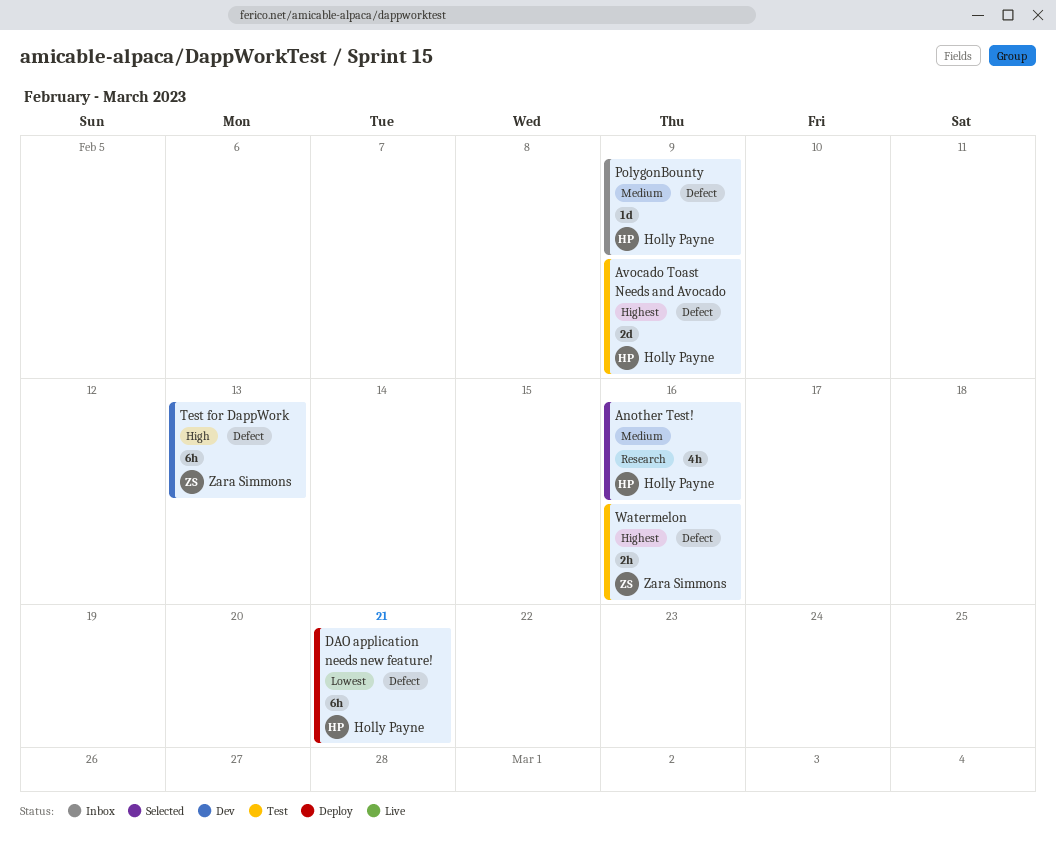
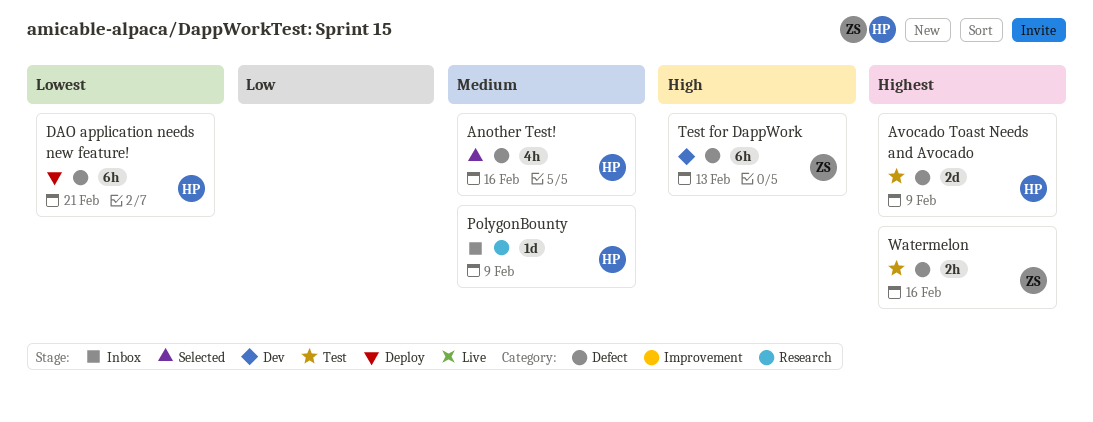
Another Test!, label: Research -> Defect
PolygonBounty, label: Defect -> Research

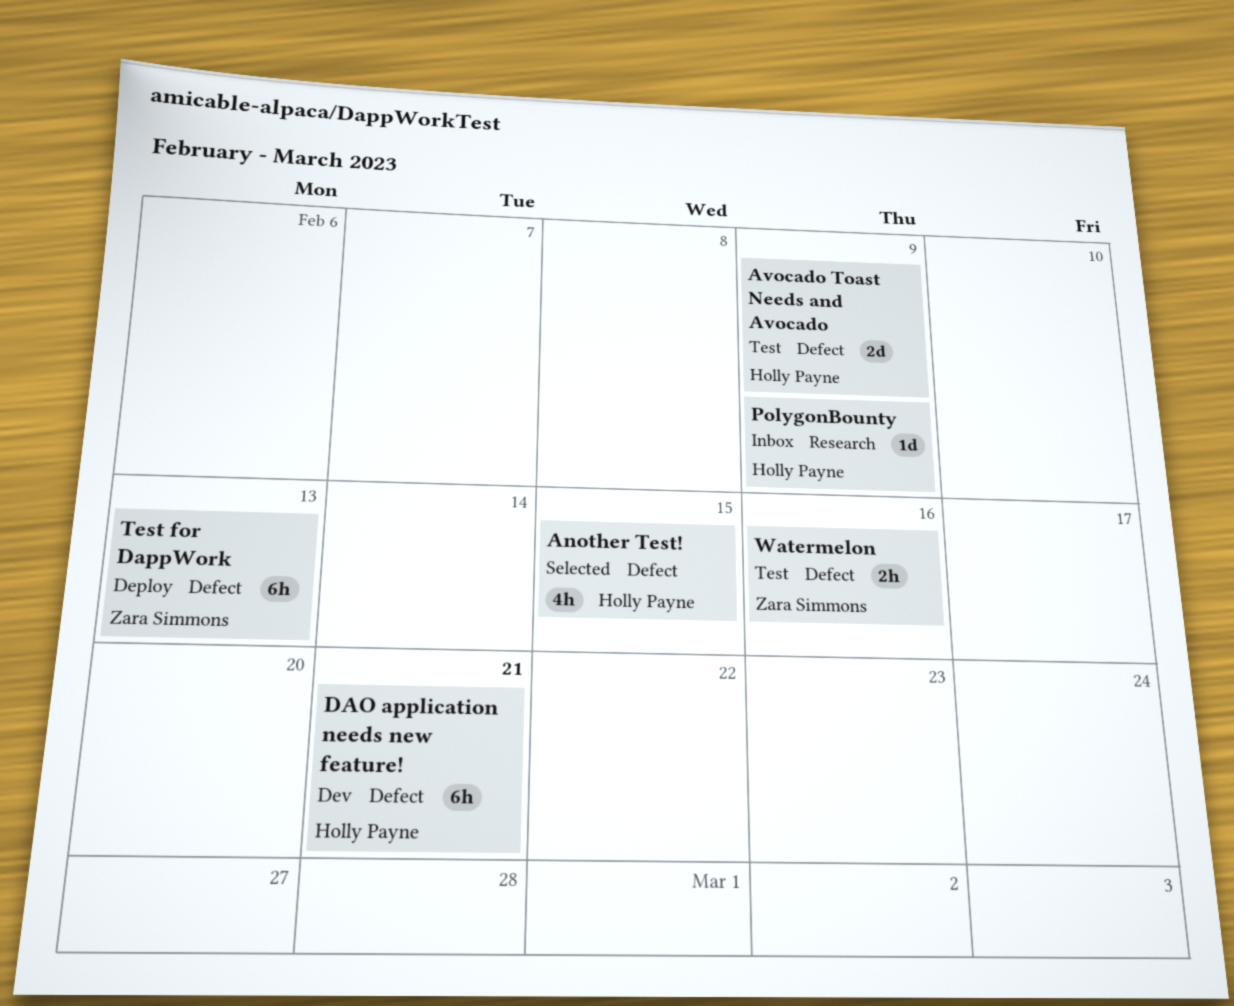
Another Test!, due: Feb 16 -> Feb 15
DAO application needs new feature!, status: Deploy -> Dev
Test for DappWork, status: Dev -> Deploy

